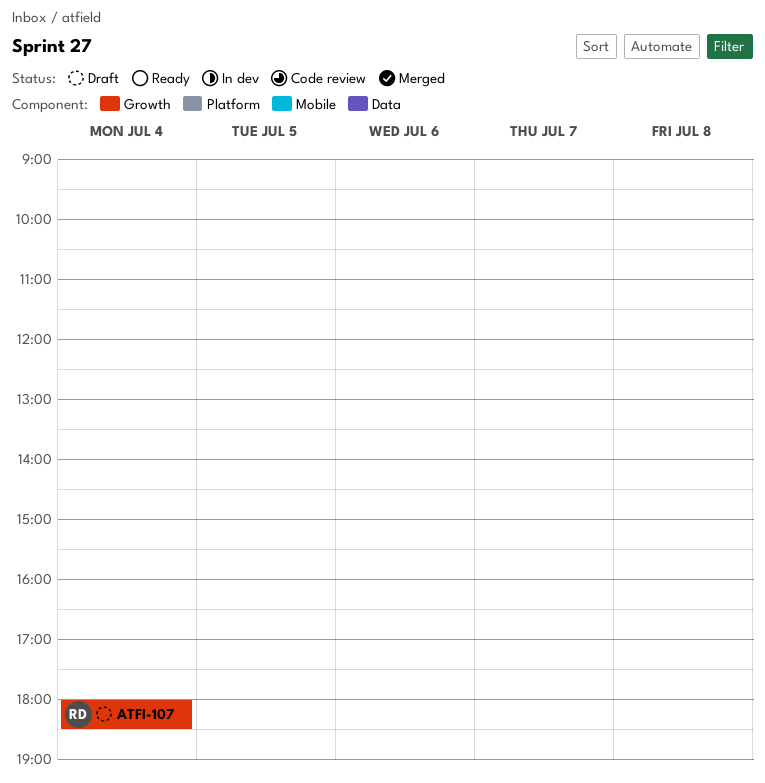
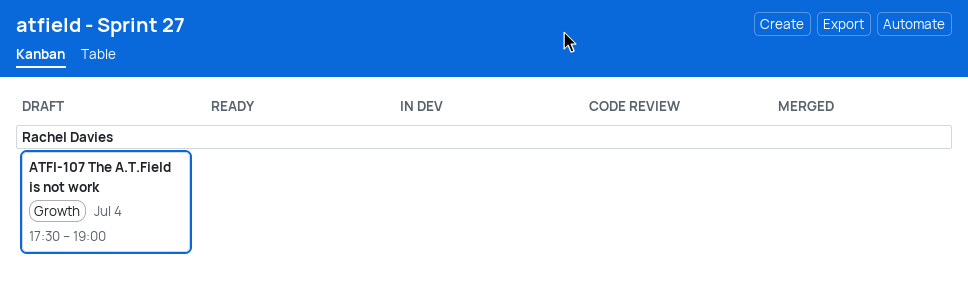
ATFI-107, begins: 18:00 -> 17:30
ATFI-107, ends: 18:30 -> 19:00

